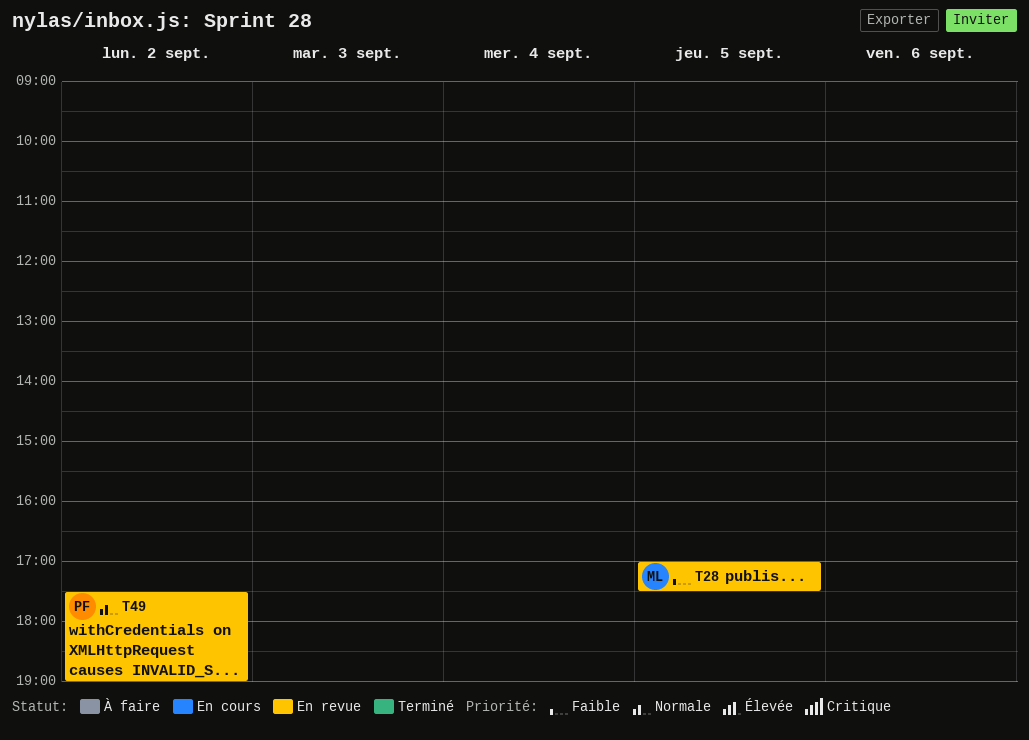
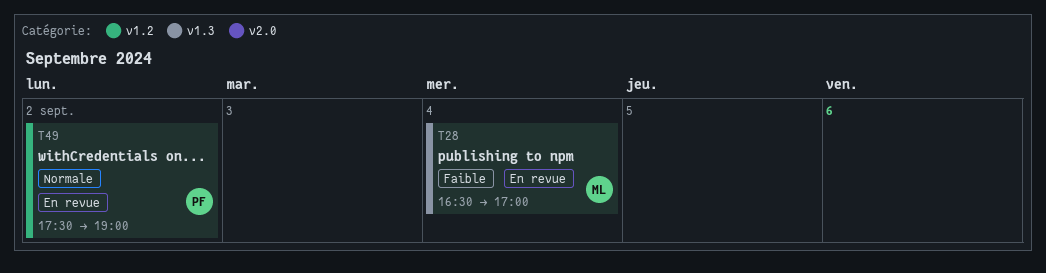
T28, day: Sep 5 -> Sep 4
T28, begins: 17:00 -> 16:30
T28, ends: 17:30 -> 17:00

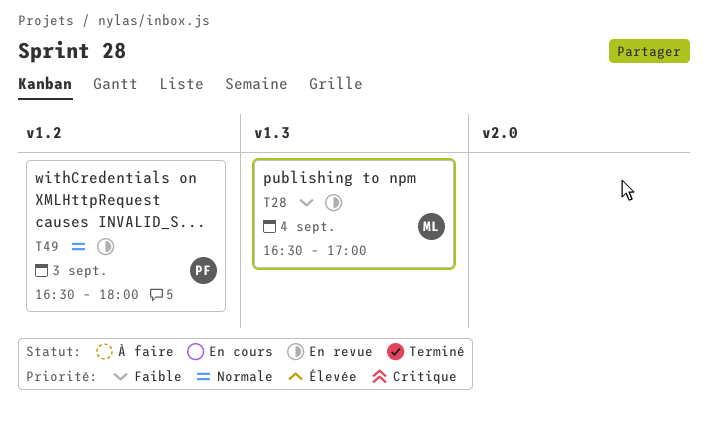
T49, day: Sep 2 -> Sep 3
T49, begins: 17:30 -> 16:30
T49, ends: 19:00 -> 18:00

